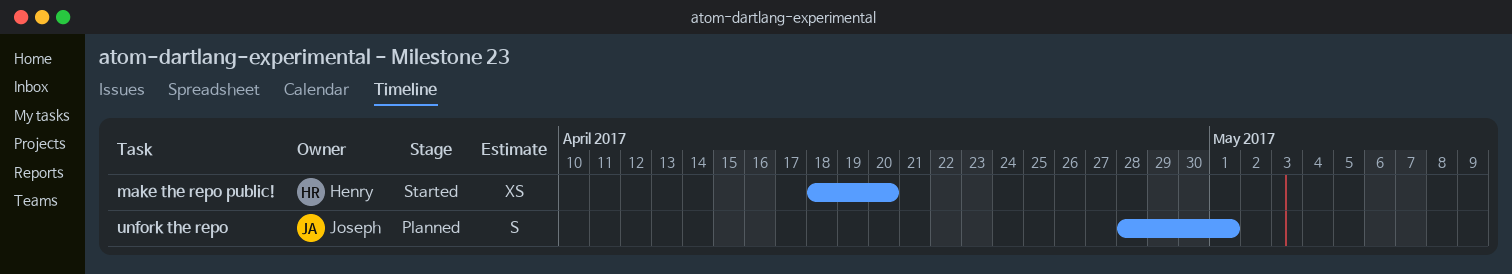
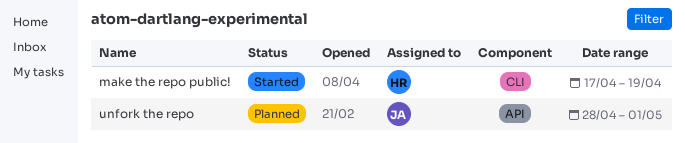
make the repo public!, start: Apr 18 -> Apr 17
make the repo public!, due: Apr 20 -> Apr 19

